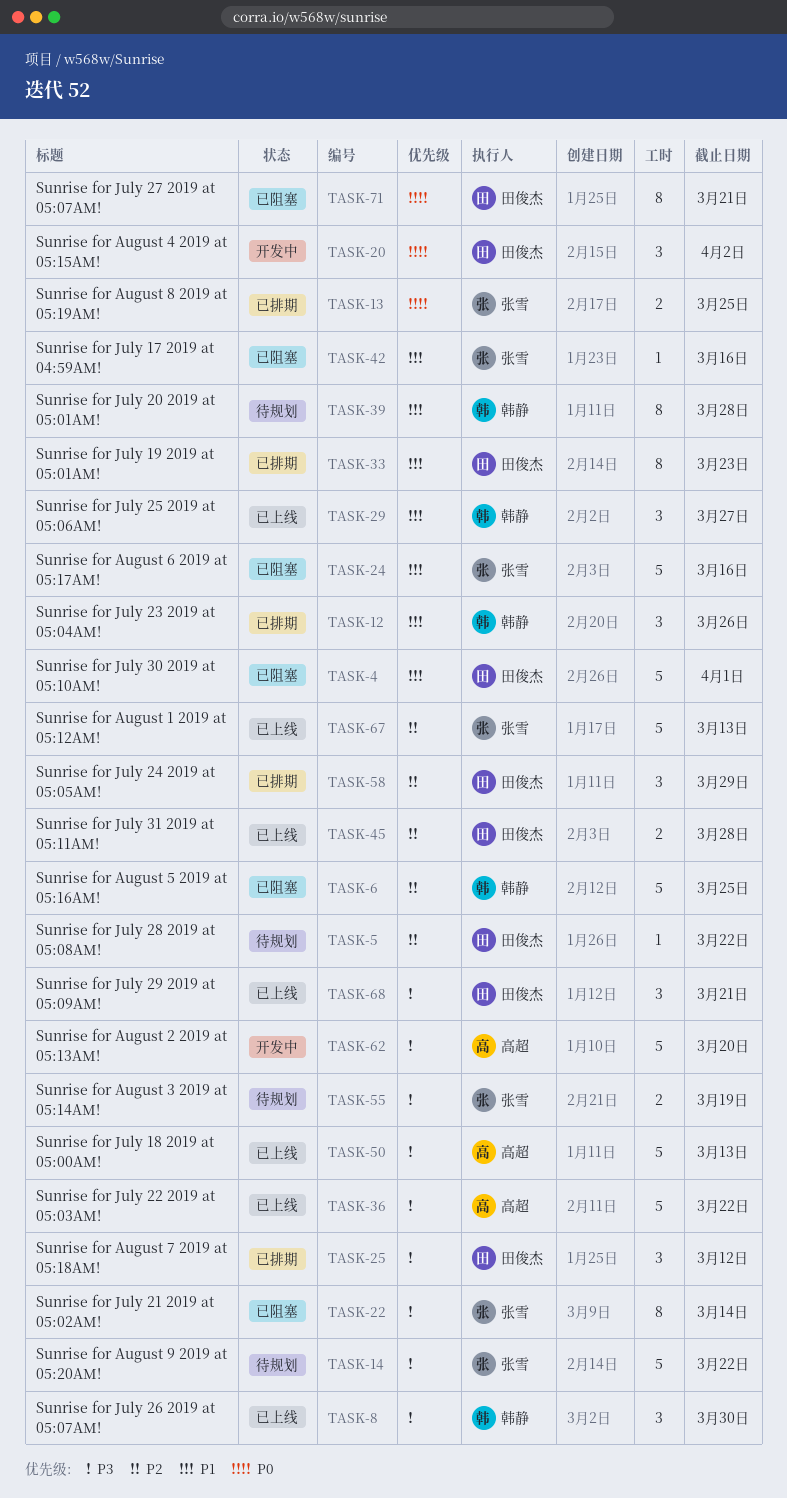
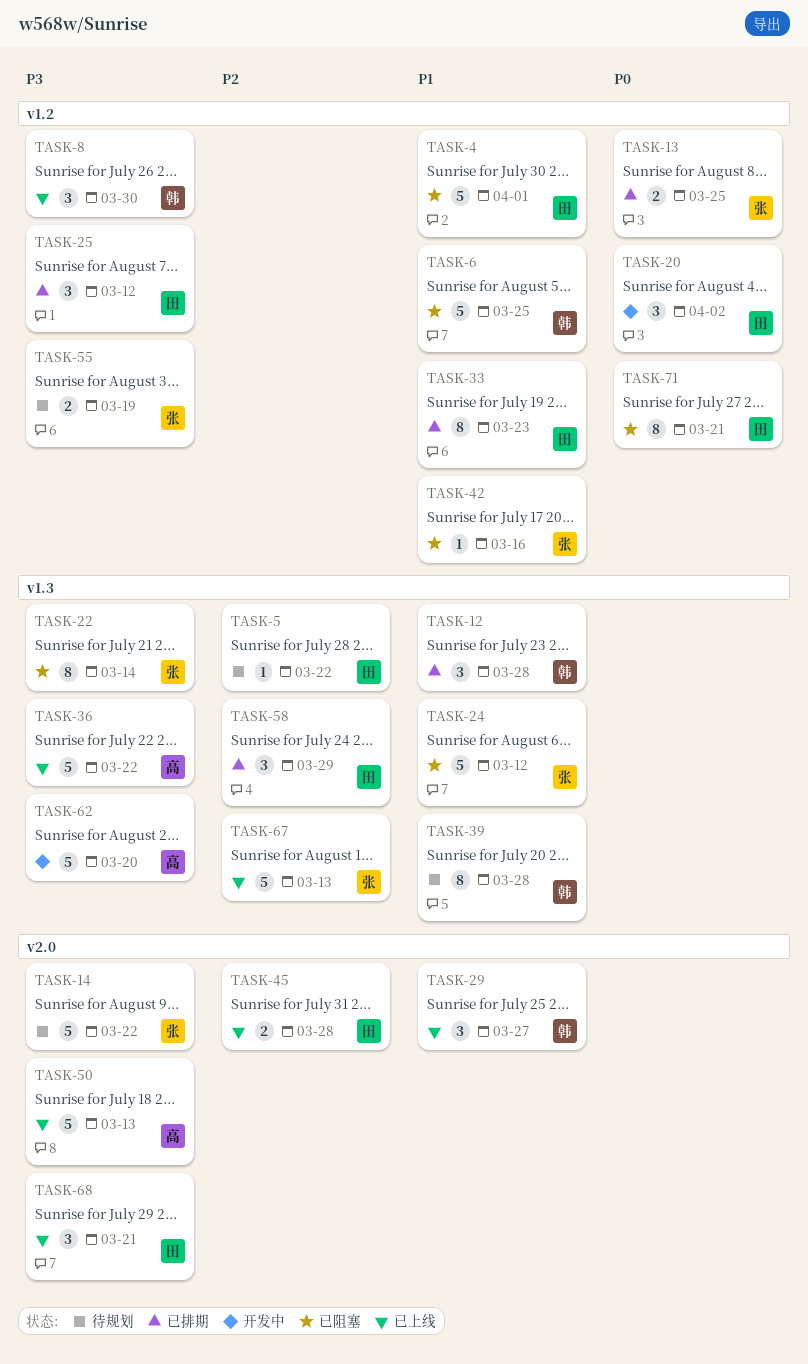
TASK-6, priority: P2 -> P1
TASK-12, due: Mar 26 -> Mar 28
TASK-24, due: Mar 16 -> Mar 12

